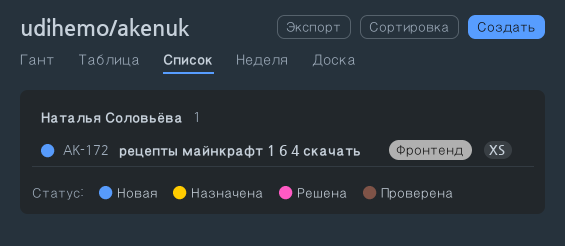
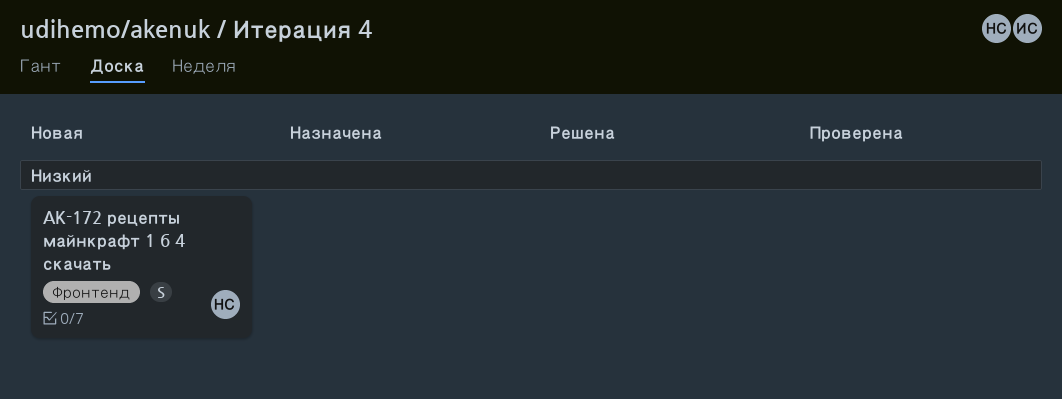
AK-172, estimate: XS -> S

